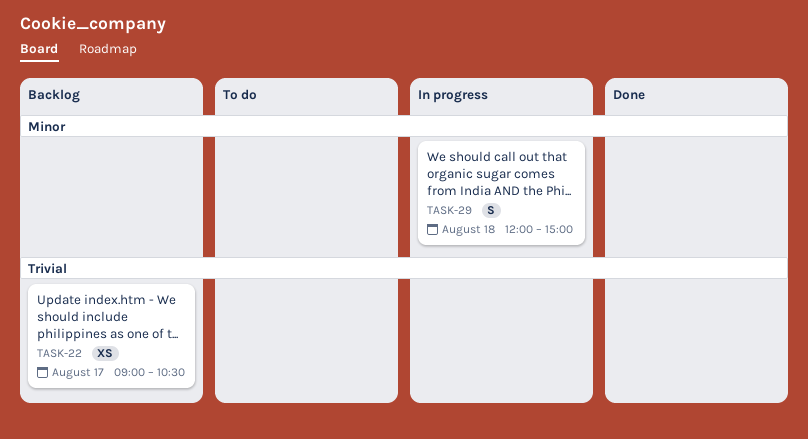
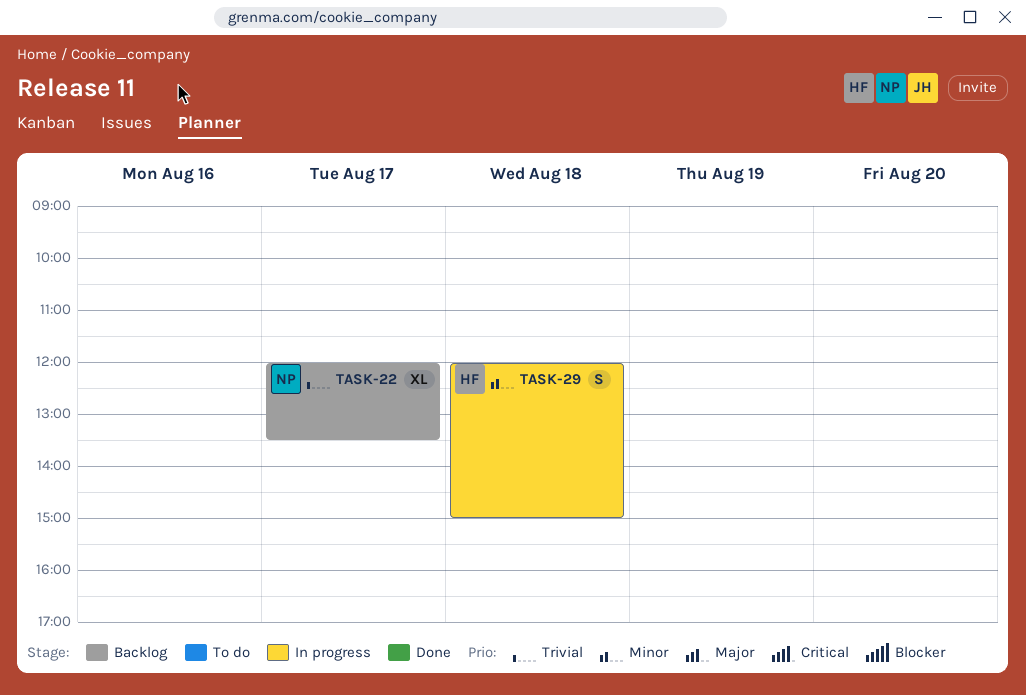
TASK-22, estimate: XS -> XL
TASK-22, begins: 09:00 -> 12:00
TASK-22, ends: 10:30 -> 13:30

